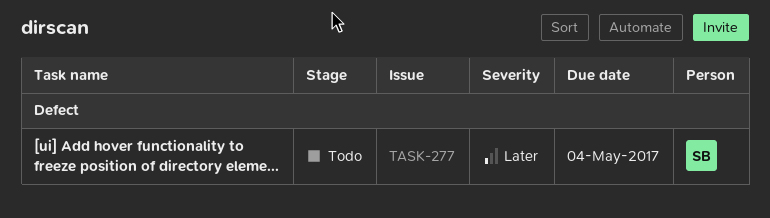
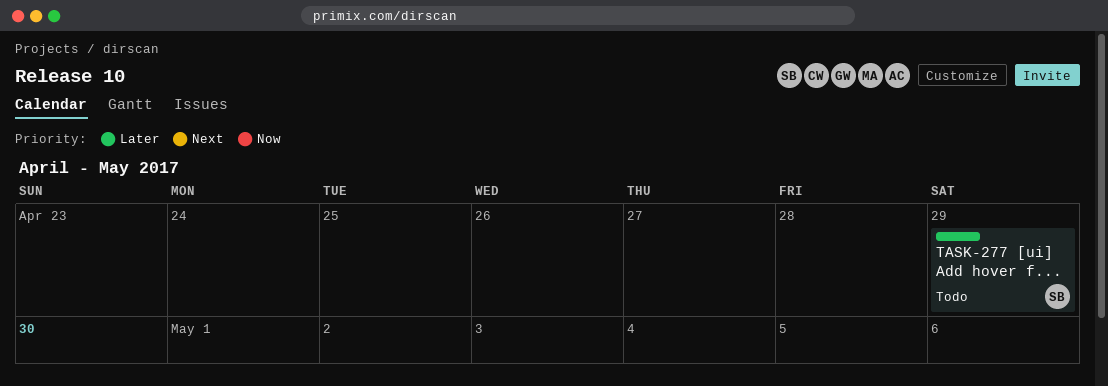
TASK-277, due: May 4 -> Apr 29

